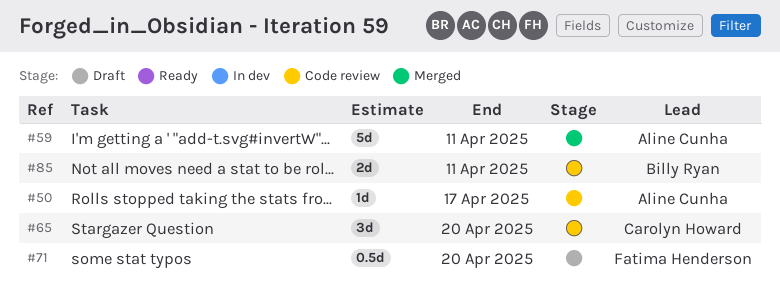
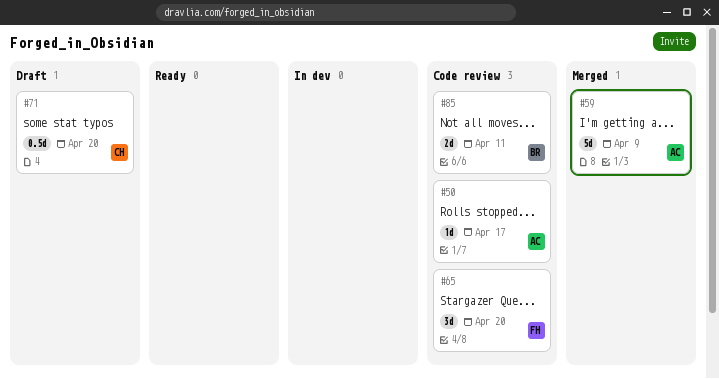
#59, due: Apr 11 -> Apr 9
#65, owner: Carolyn Howard -> Fatima Henderson
#71, owner: Fatima Henderson -> Carolyn Howard

